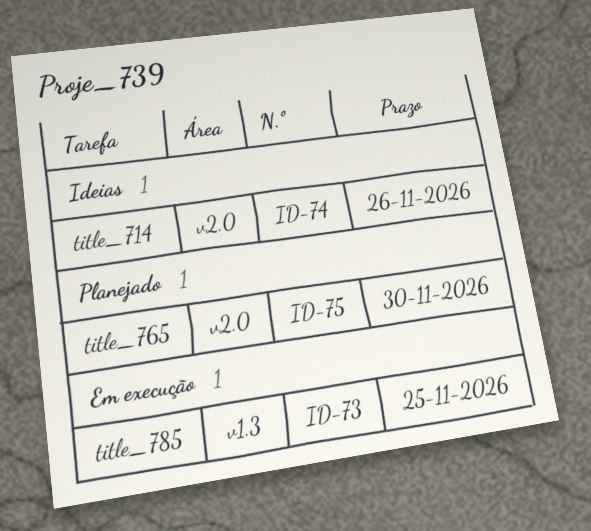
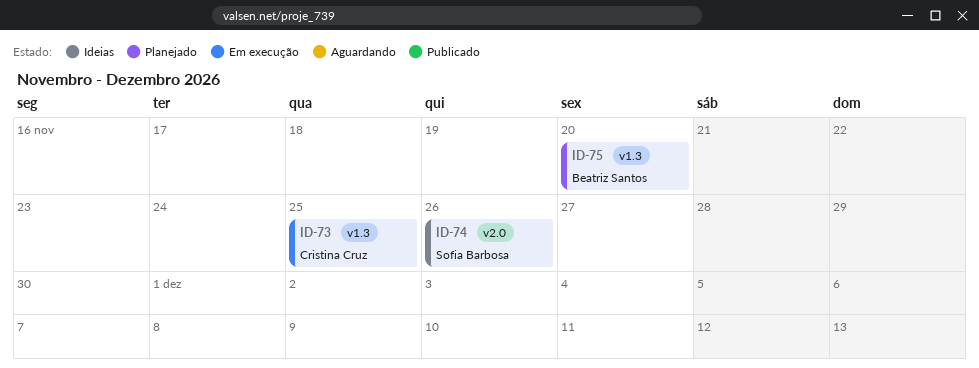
ID-75, label: v2.0 -> v1.3
ID-75, due: Nov 30 -> Nov 20

